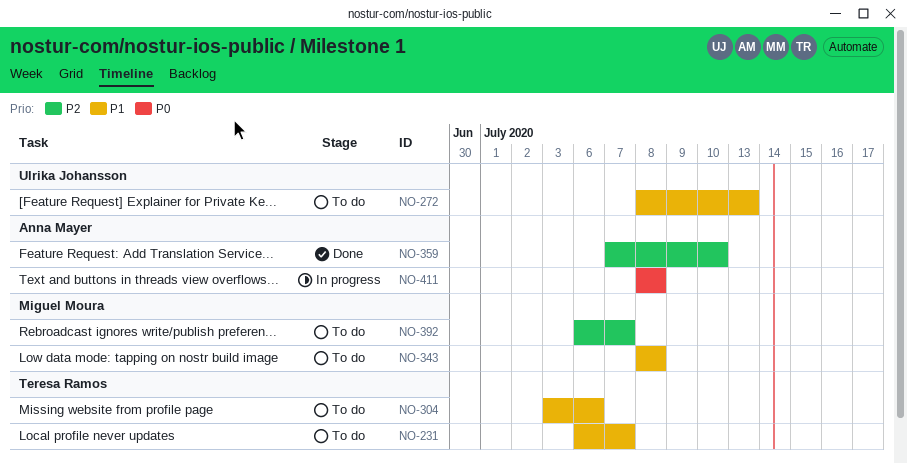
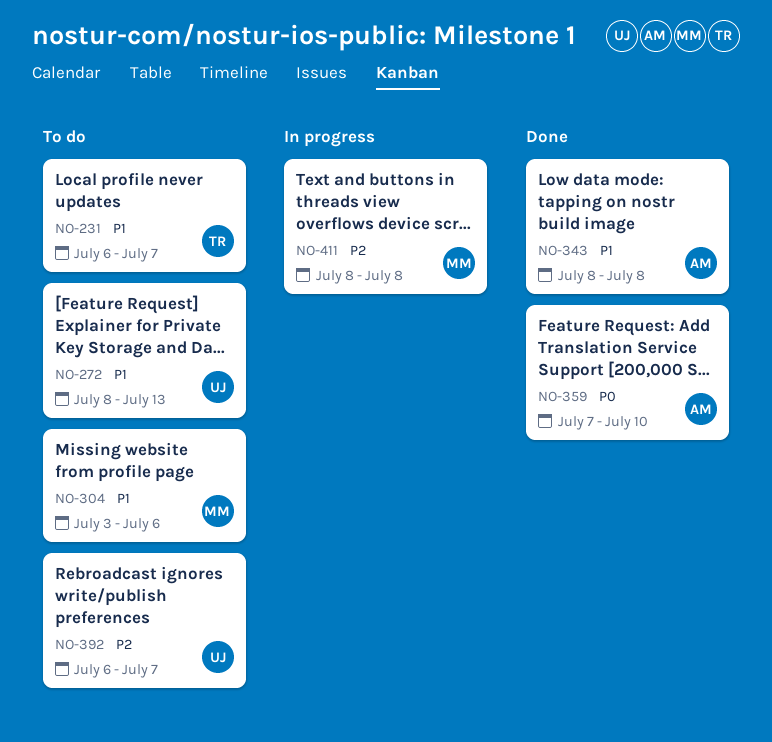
NO-304, owner: Teresa Ramos -> Miguel Moura
NO-343, status: To do -> Done
NO-343, owner: Miguel Moura -> Anna Mayer
NO-359, priority: P2 -> P0
NO-392, owner: Miguel Moura -> Ulrika Johansson
NO-411, owner: Anna Mayer -> Miguel Moura
NO-411, priority: P0 -> P2

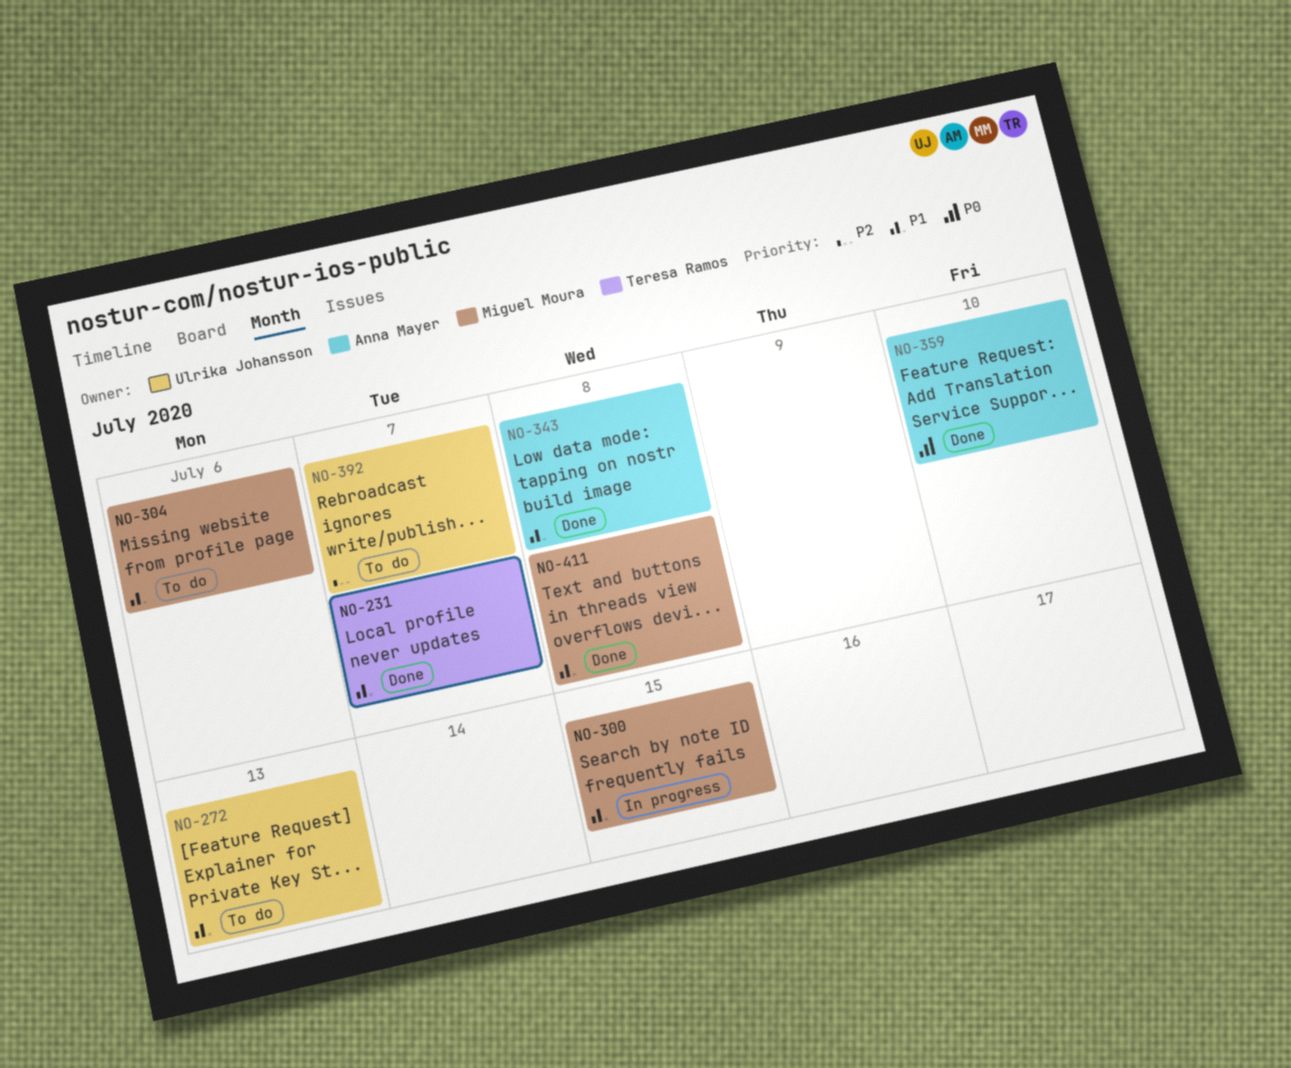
NO-231, status: To do -> Done
NO-300: none -> present
NO-411, status: In progress -> Done
NO-411, priority: P2 -> P1

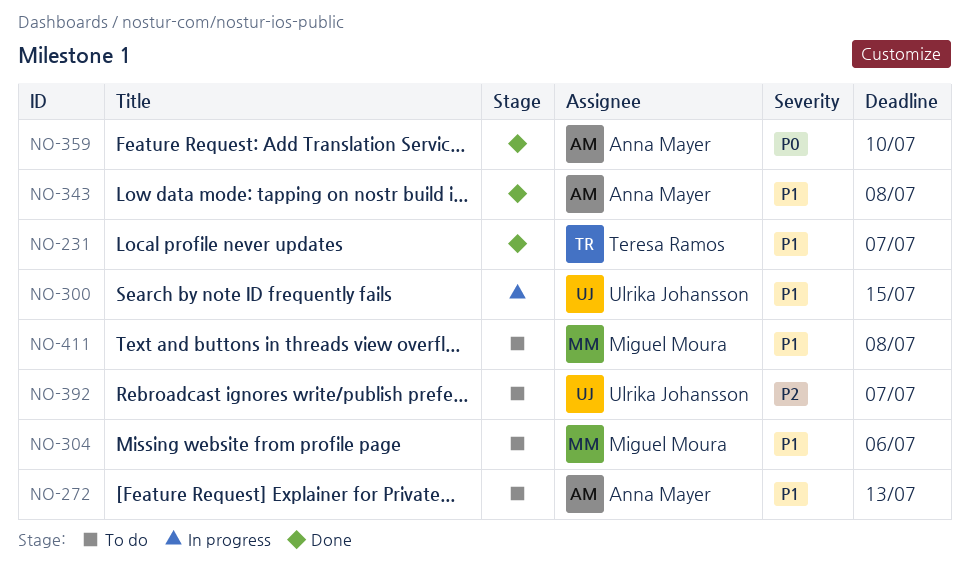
NO-272, owner: Ulrika Johansson -> Anna Mayer
NO-300, owner: Miguel Moura -> Ulrika Johansson
NO-411, status: Done -> To do

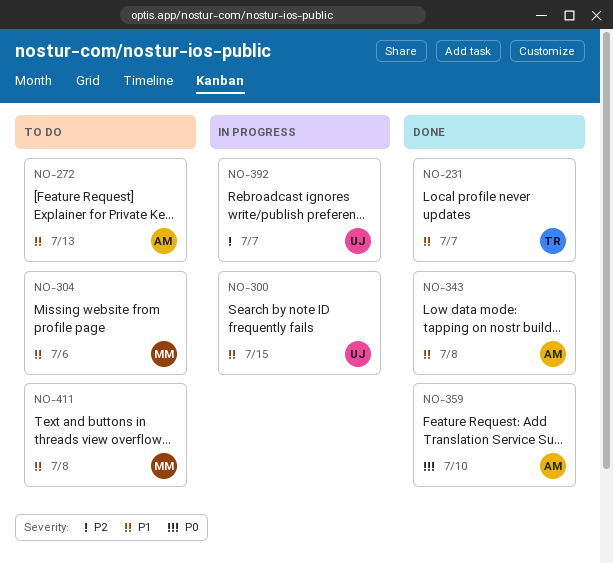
NO-392, status: To do -> In progress

